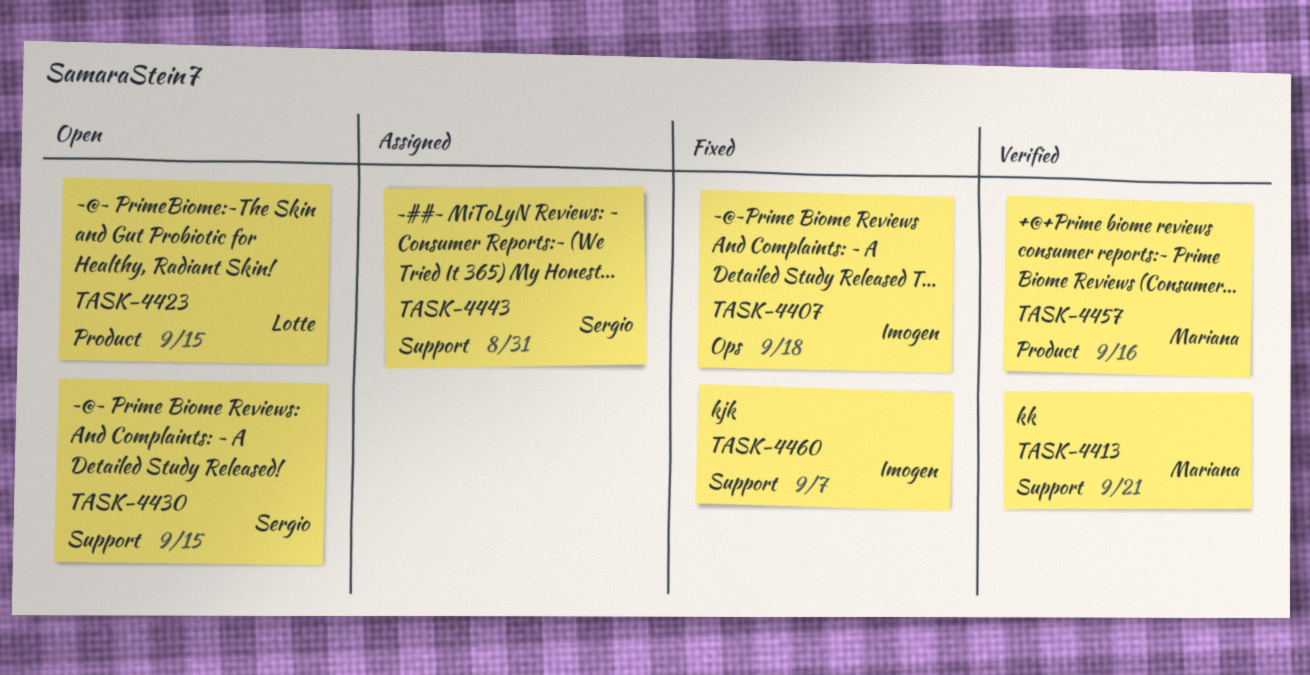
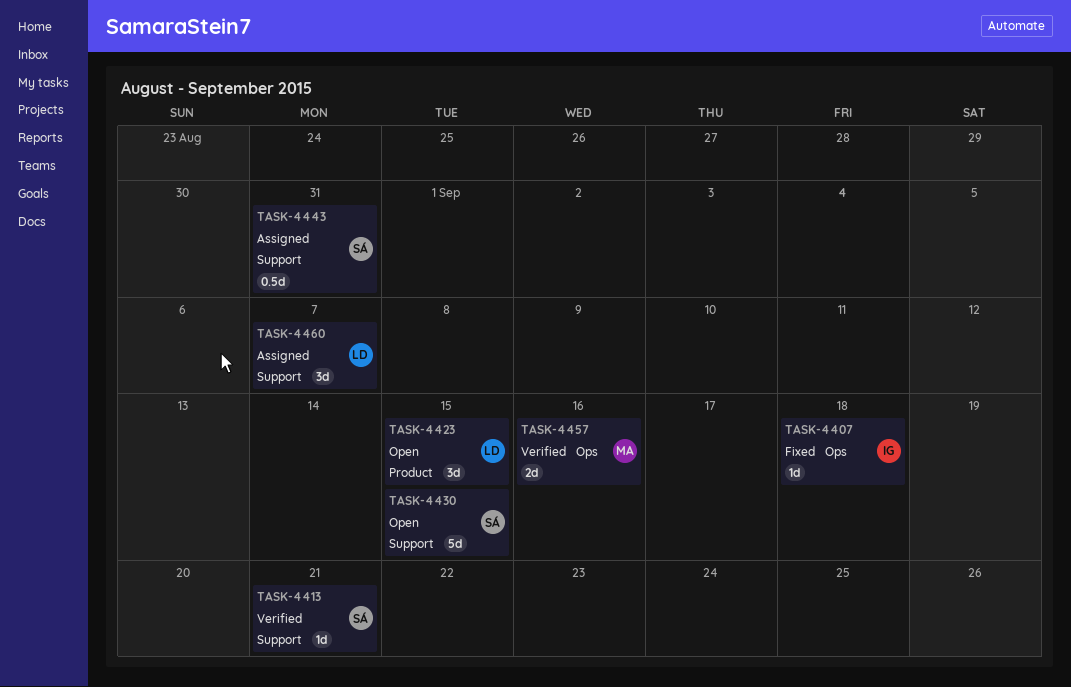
TASK-4413, owner: Mariana -> Sergio
TASK-4457, label: Product -> Ops
TASK-4460, status: Fixed -> Assigned
TASK-4460, owner: Imogen -> Lotte

